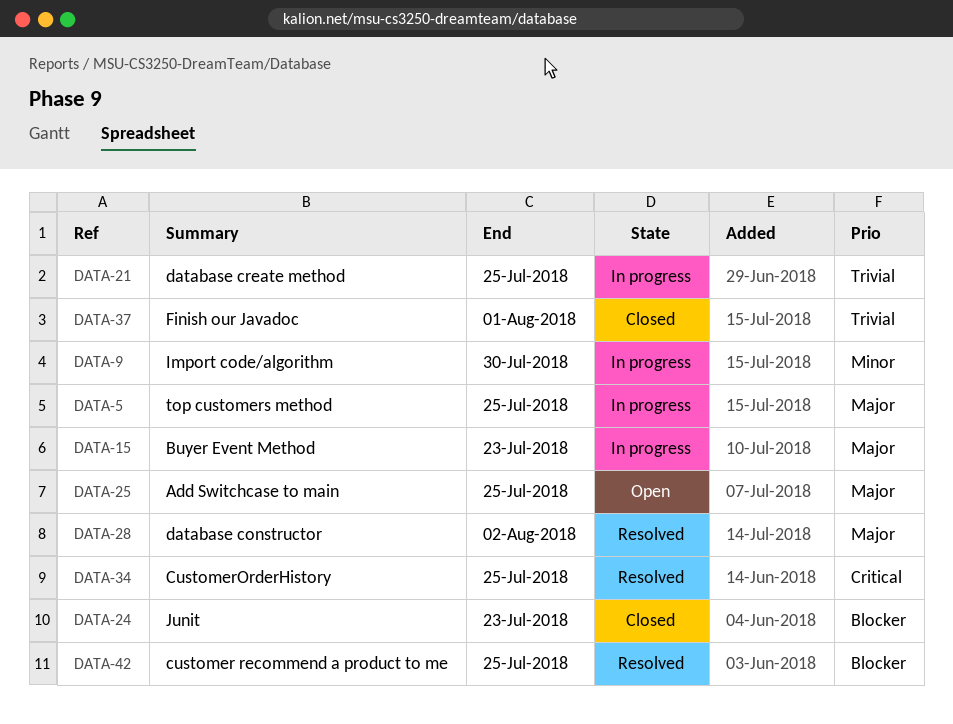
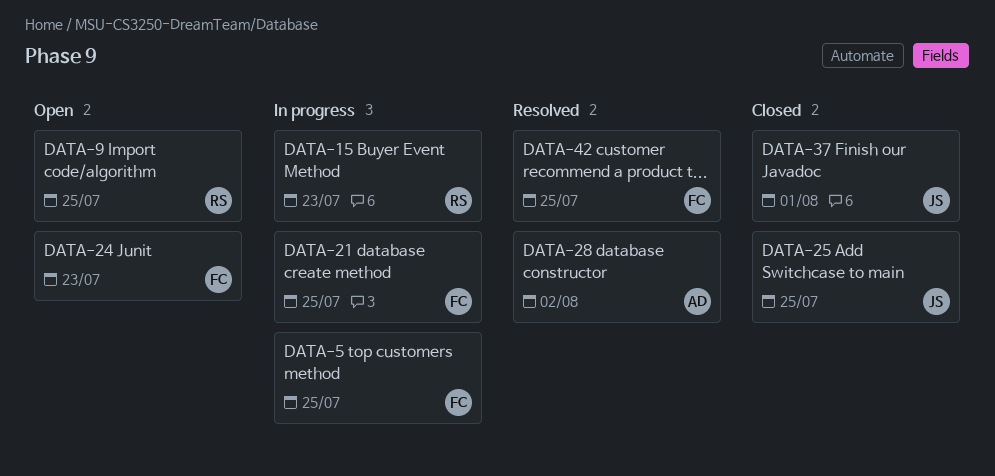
DATA-9, status: In progress -> Open
DATA-9, due: Jul 30 -> Jul 25
DATA-24, status: Closed -> Open
DATA-25, status: Open -> Closed
DATA-34: present -> none

